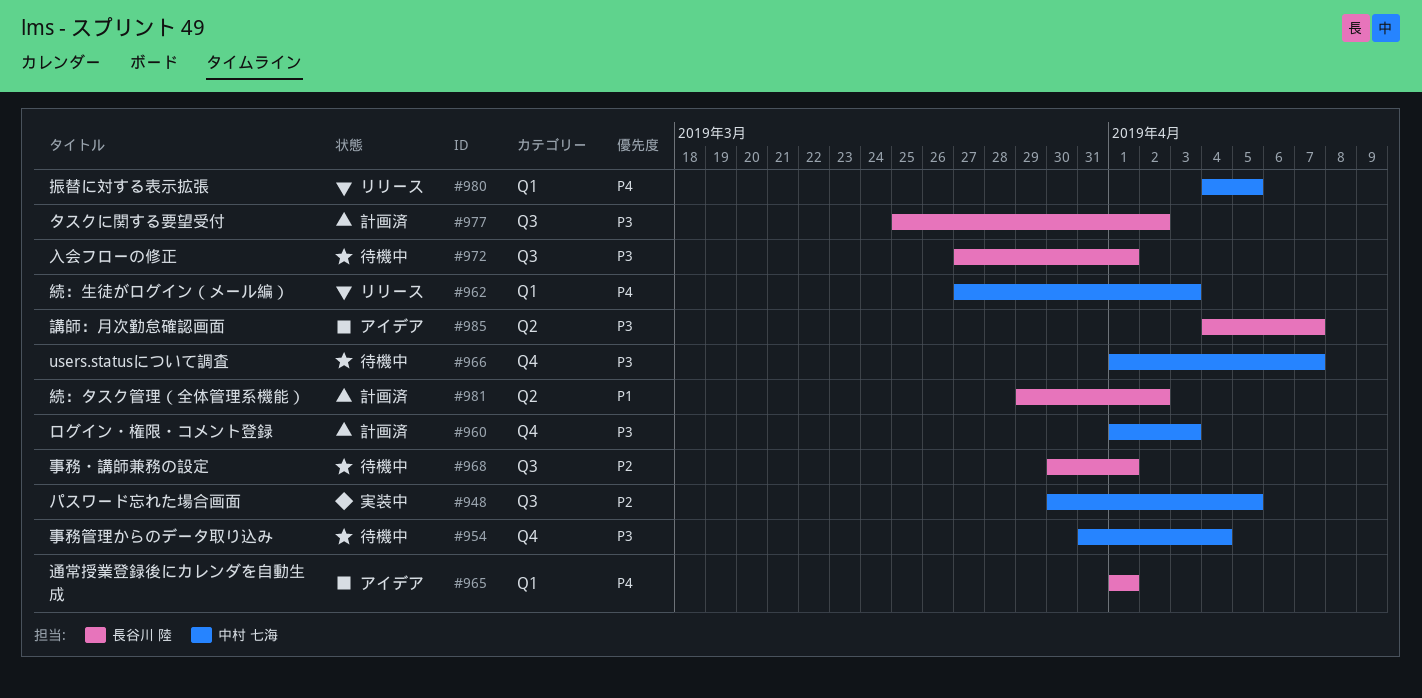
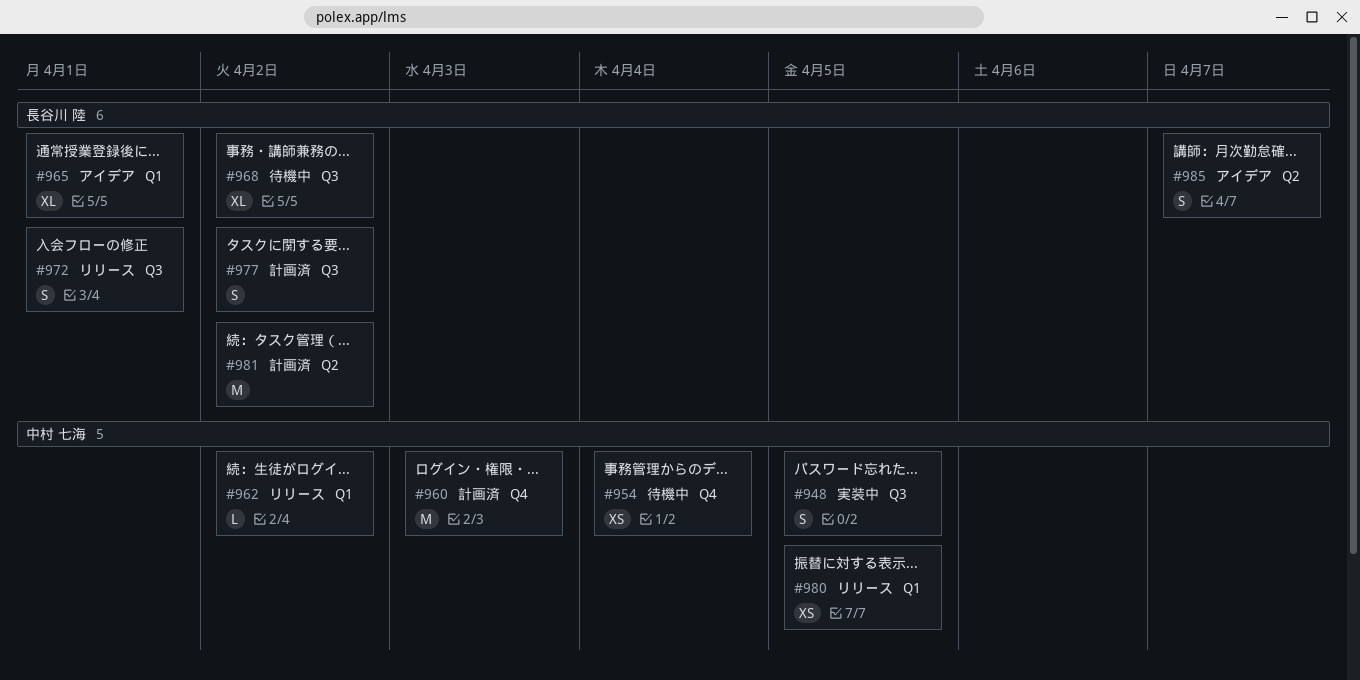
#962, due: Apr 3 -> Apr 2
#966: present -> none
#968, due: Apr 1 -> Apr 2
#972, status: 待機中 -> リリース

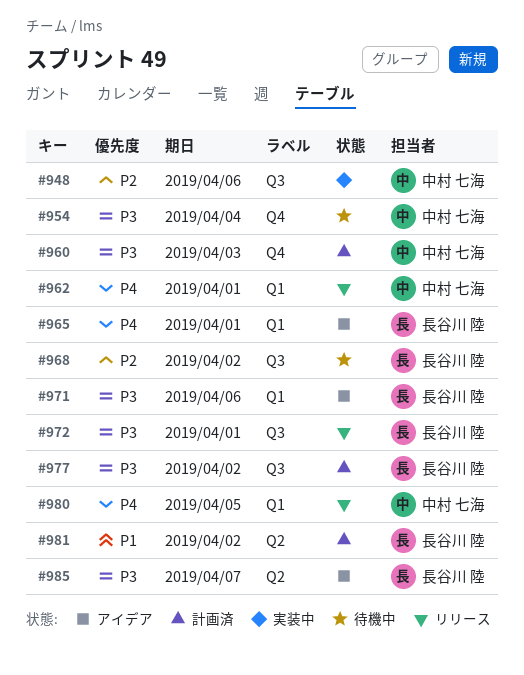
#948, due: Apr 5 -> Apr 6
#962, due: Apr 2 -> Apr 1
#971: none -> present

